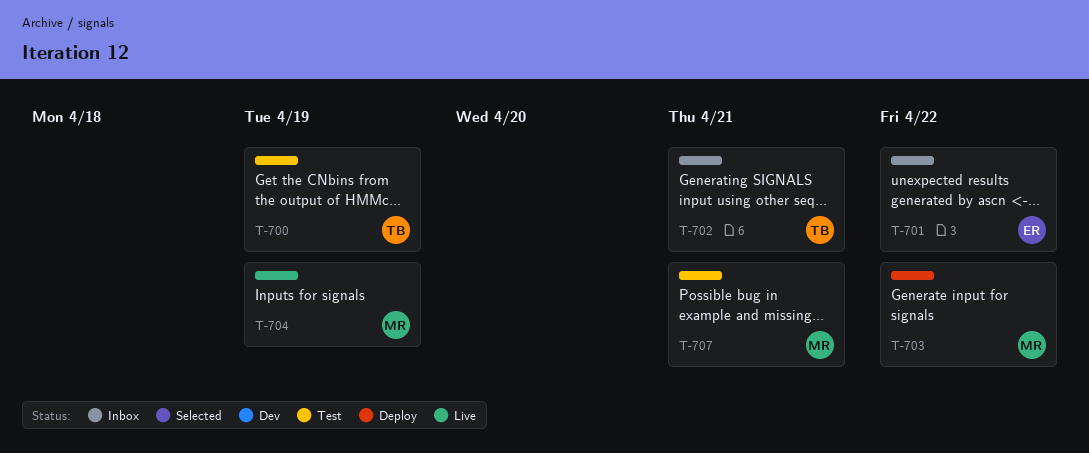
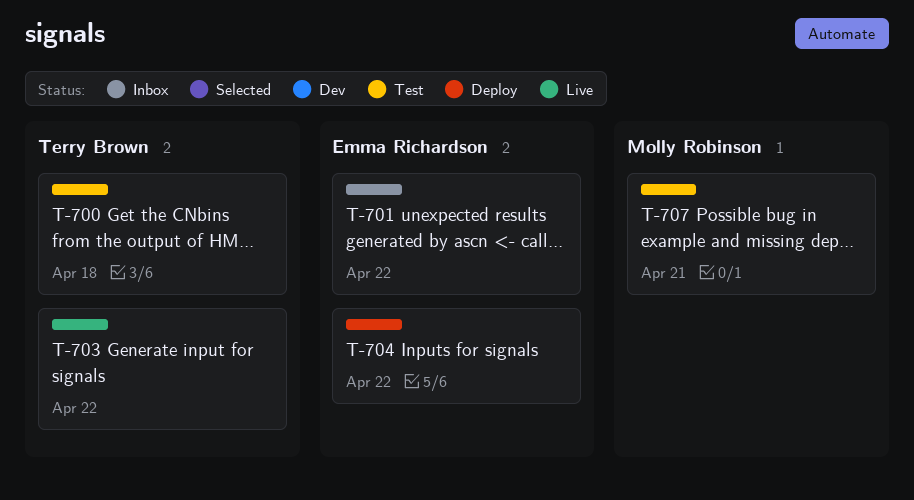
T-700, due: Apr 19 -> Apr 18
T-702: present -> none
T-703, status: Deploy -> Live
T-703, owner: Molly Robinson -> Terry Brown
T-704, status: Live -> Deploy
T-704, owner: Molly Robinson -> Emma Richardson
T-704, due: Apr 19 -> Apr 22

